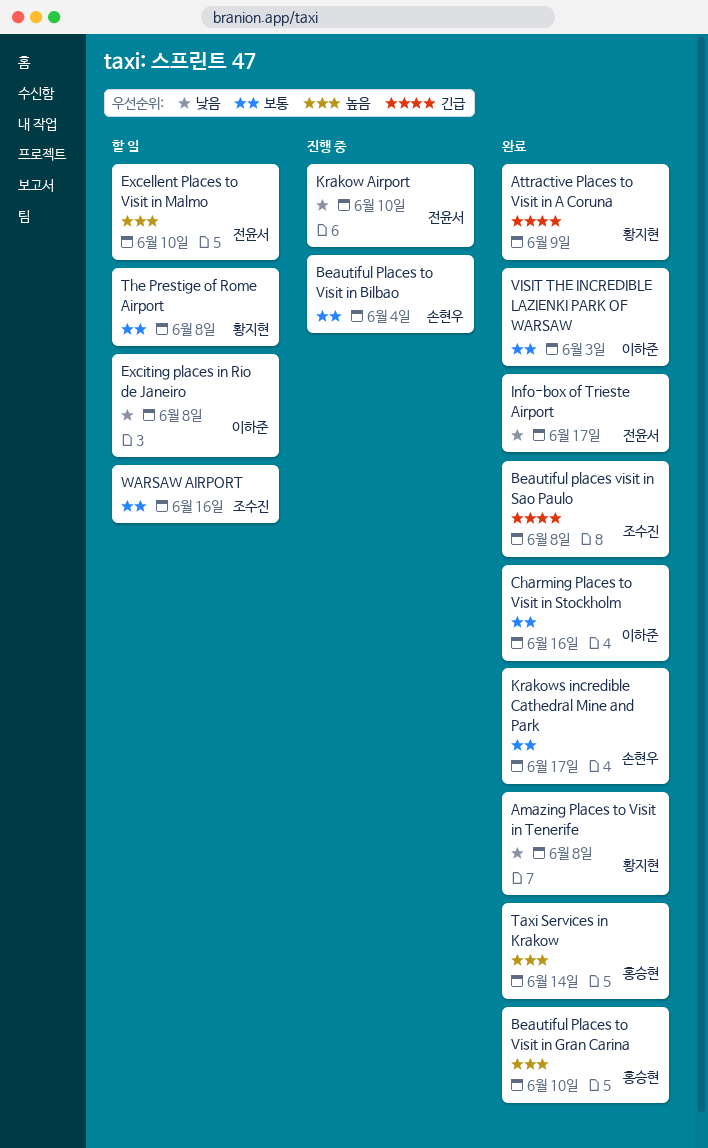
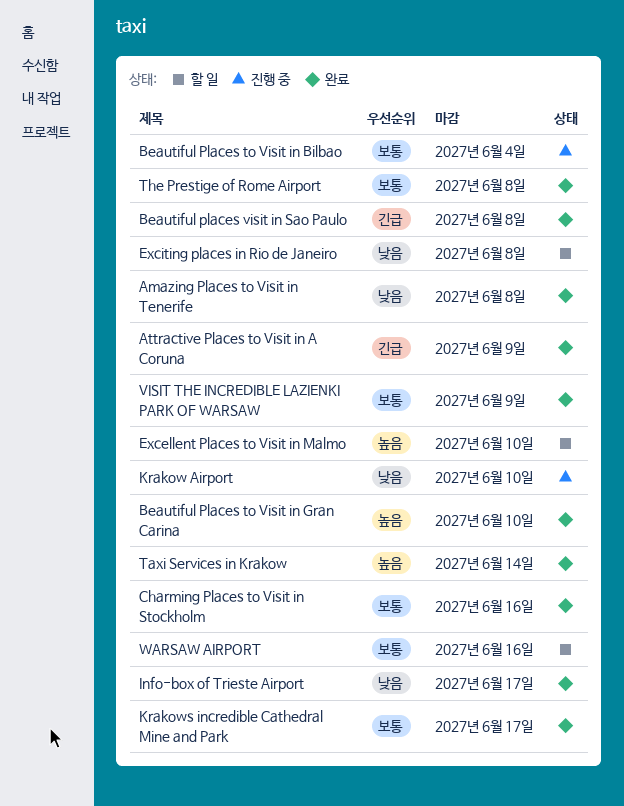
The Prestige of Rome Airport, status: 할 일 -> 완료
VISIT THE INCREDIBLE LAZIENKI PARK OF WARSAW, due: Jun 3 -> Jun 9

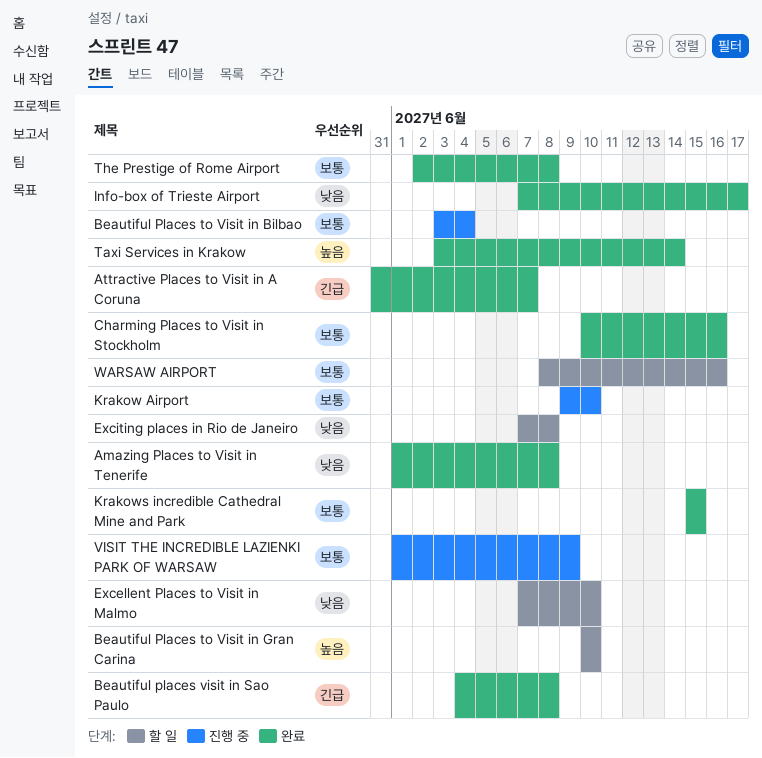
Attractive Places to Visit in A Coruna, due: Jun 9 -> Jun 7
Beautiful Places to Visit in Gran Carina, status: 완료 -> 할 일
Excellent Places to Visit in Malmo, priority: 높음 -> 낮음
Krakow Airport, priority: 낮음 -> 보통
Krakows incredible Cathedral Mine and Park, due: Jun 17 -> Jun 15
VISIT THE INCREDIBLE LAZIENKI PARK OF WARSAW, status: 완료 -> 진행 중

